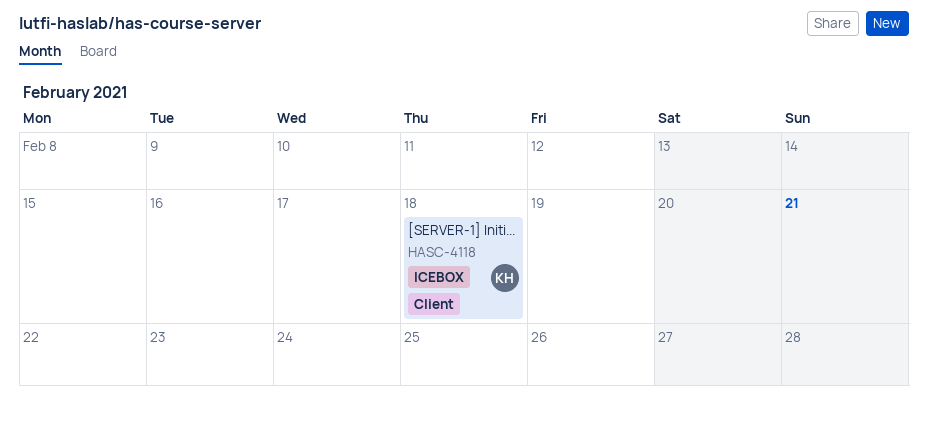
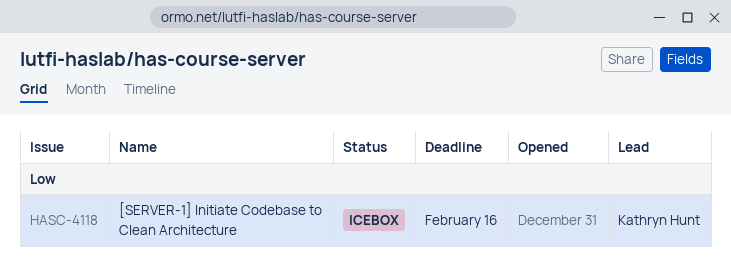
HASC-4118, due: Feb 18 -> Feb 16

